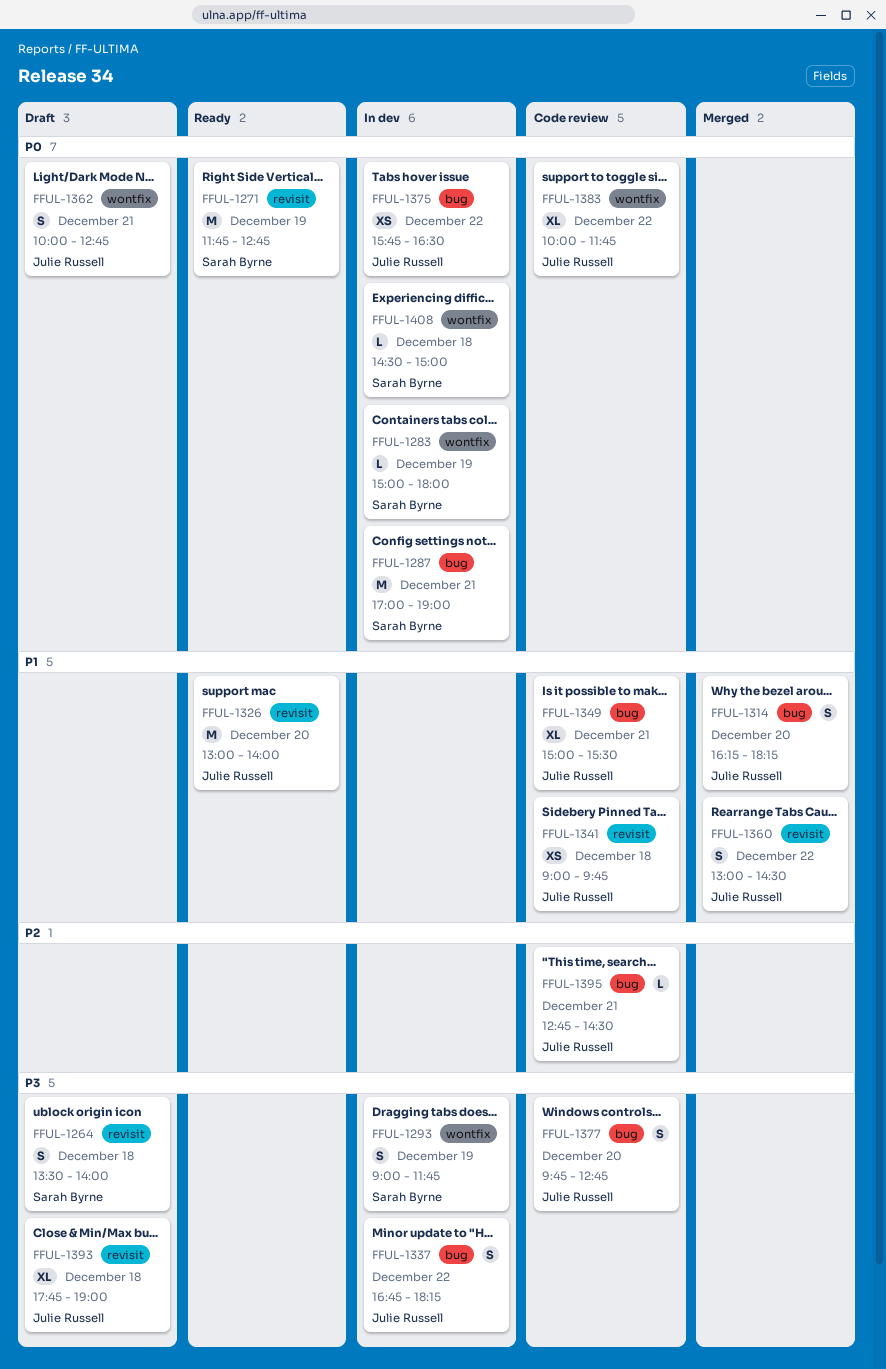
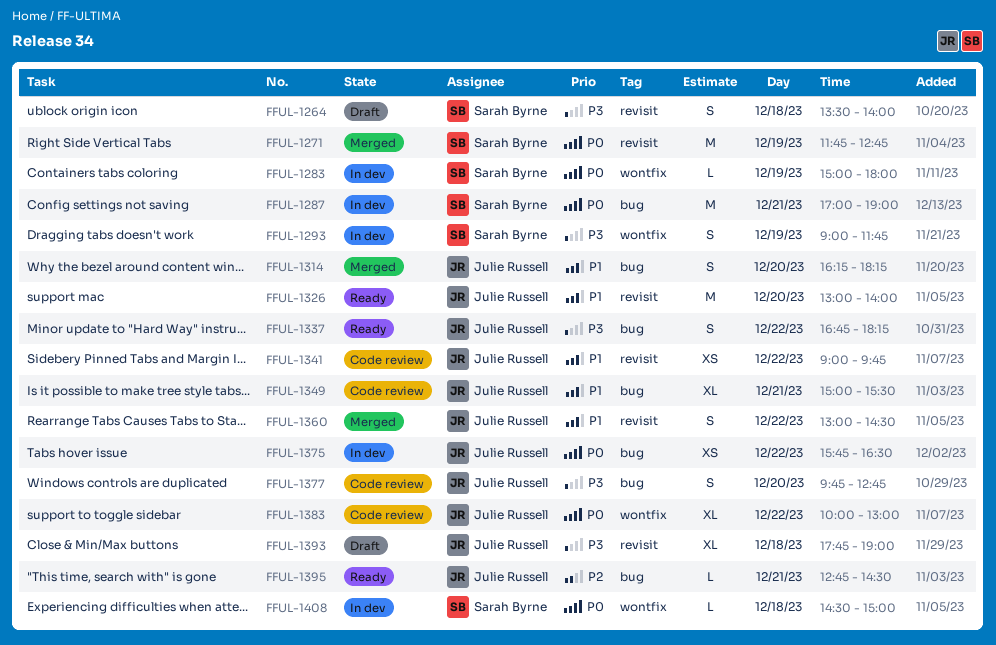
FFUL-1271, status: Ready -> Merged
FFUL-1337, status: In dev -> Ready
FFUL-1341, day: Dec 18 -> Dec 22
FFUL-1362: present -> none
FFUL-1383, ends: 11:45 -> 13:00
FFUL-1395, status: Code review -> Ready

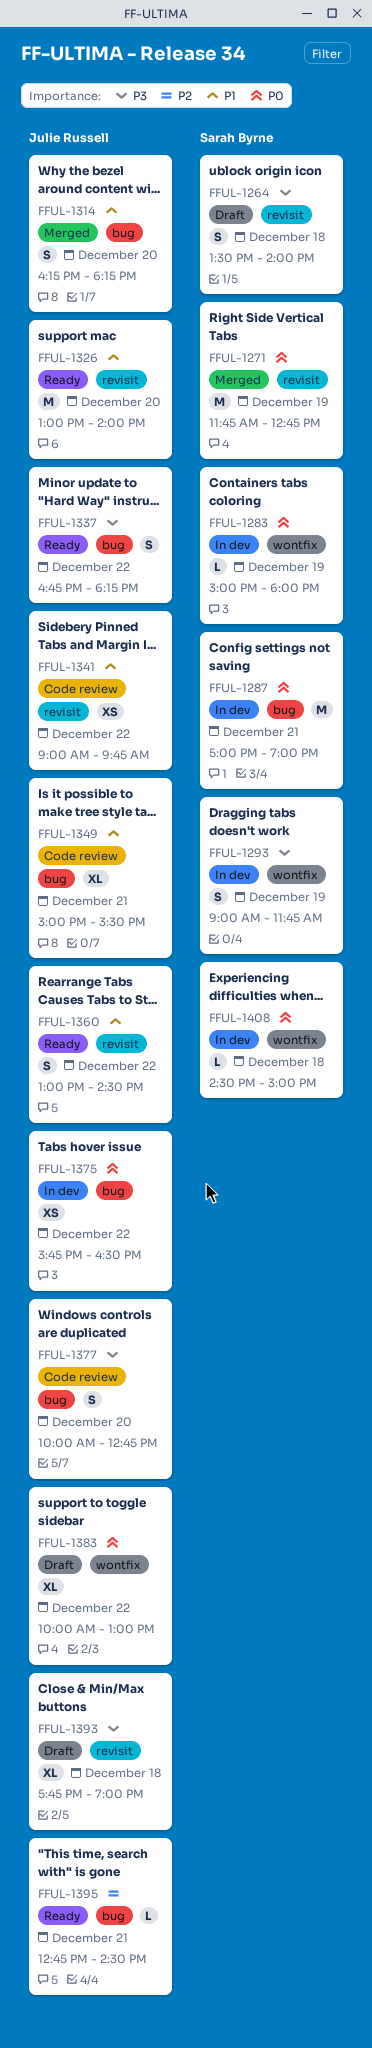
FFUL-1360, status: Merged -> Ready
FFUL-1377, begins: 09:45 -> 10:00
FFUL-1383, status: Code review -> Draft

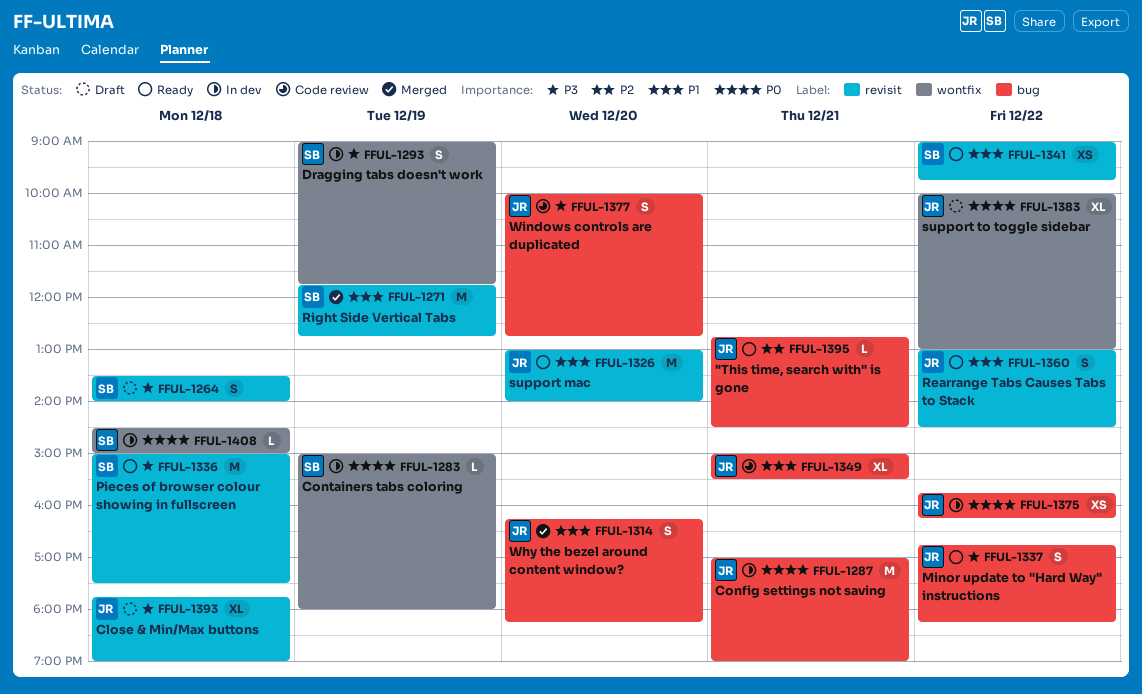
FFUL-1271, priority: P0 -> P1
FFUL-1287, owner: Sarah Byrne -> Julie Russell
FFUL-1336: none -> present
FFUL-1341, status: Code review -> Ready
FFUL-1341, owner: Julie Russell -> Sarah Byrne
FFUL-1375, ends: 16:30 -> 16:15

